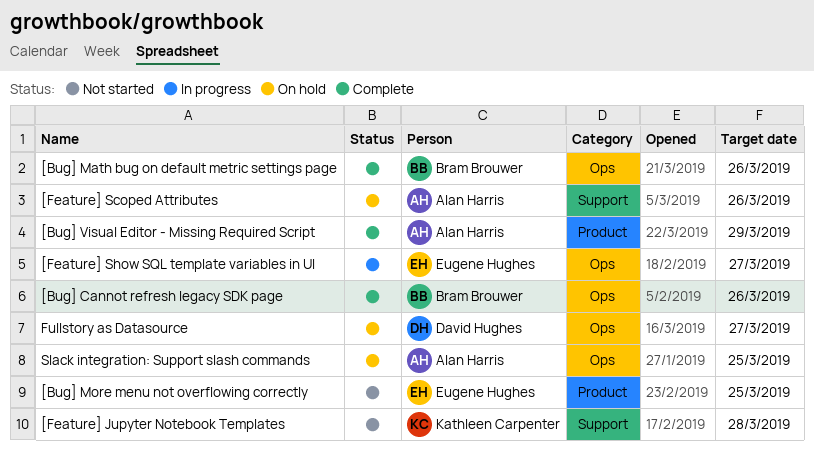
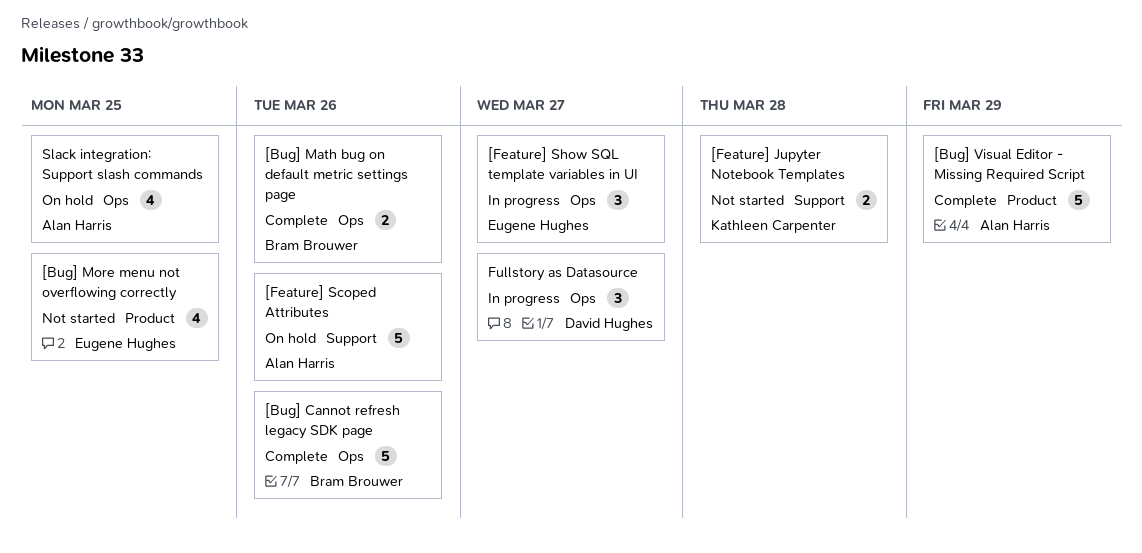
Fullstory as Datasource, status: On hold -> In progress

